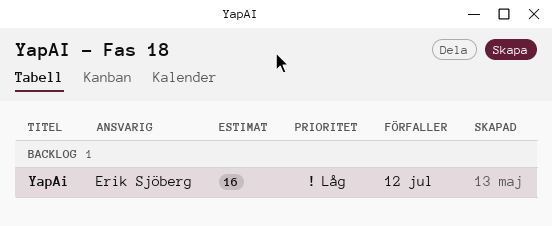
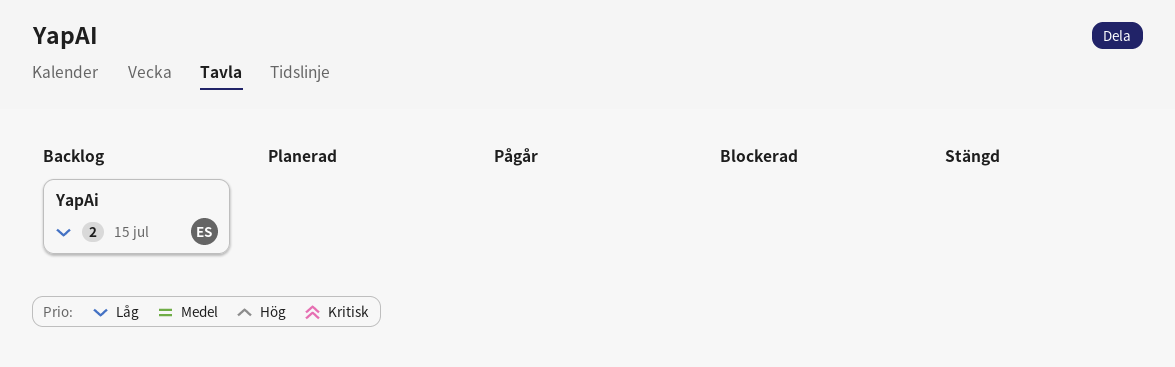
YapAi, estimate: 16 -> 2
YapAi, due: Jul 12 -> Jul 15

